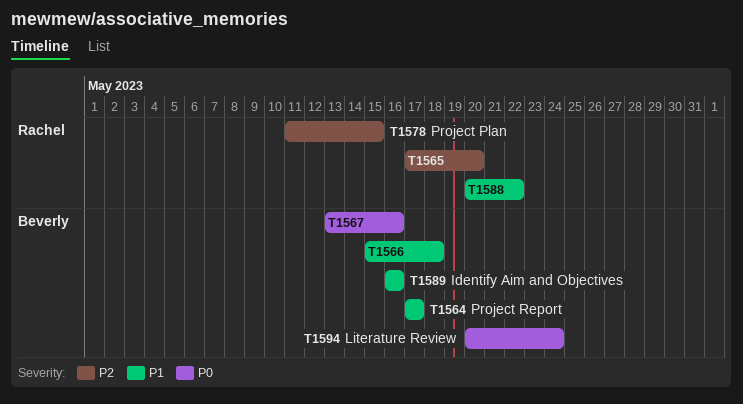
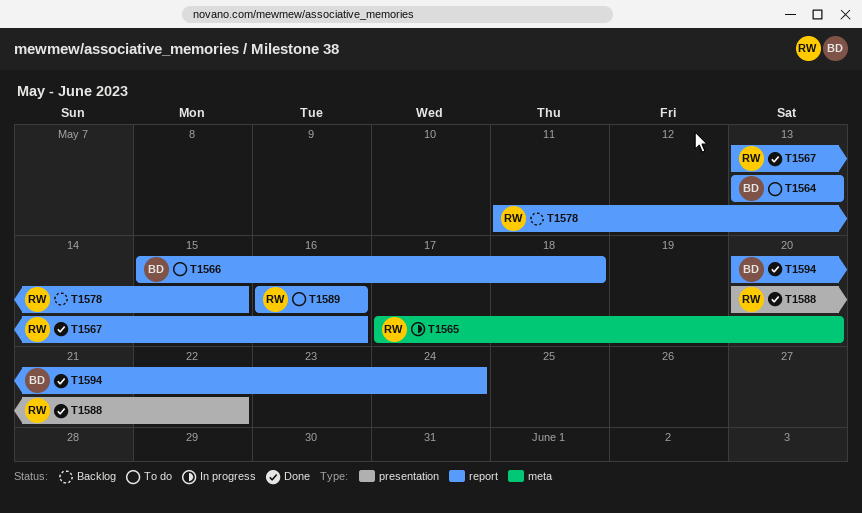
T1564, start: May 17 -> May 13
T1564, due: May 17 -> May 13
T1567, owner: Beverly -> Rachel
T1589, owner: Beverly -> Rachel

